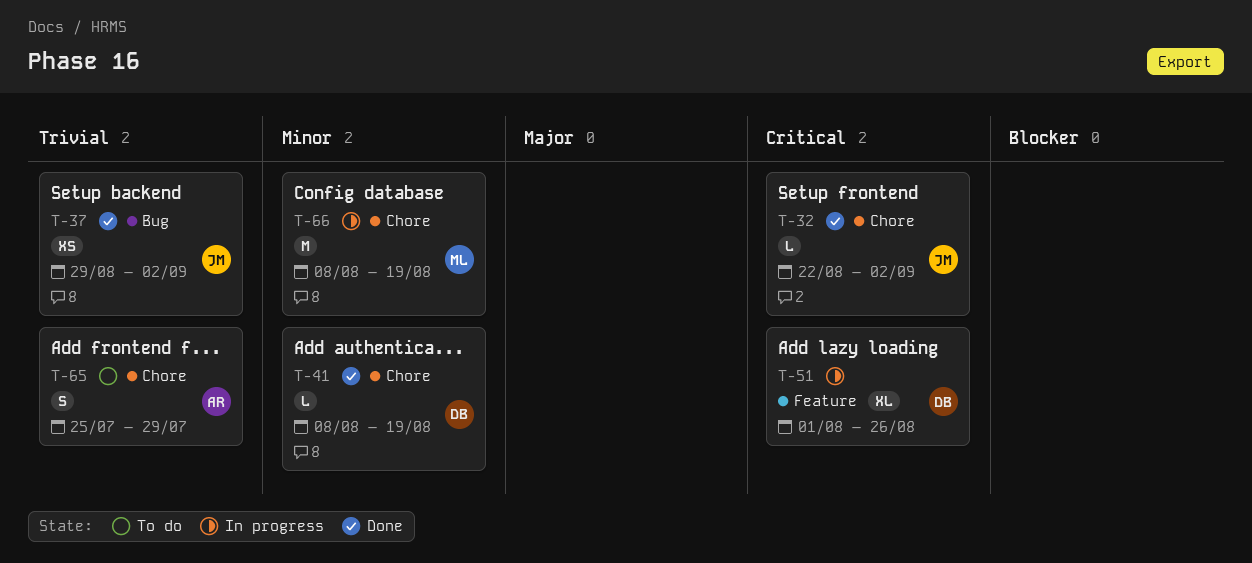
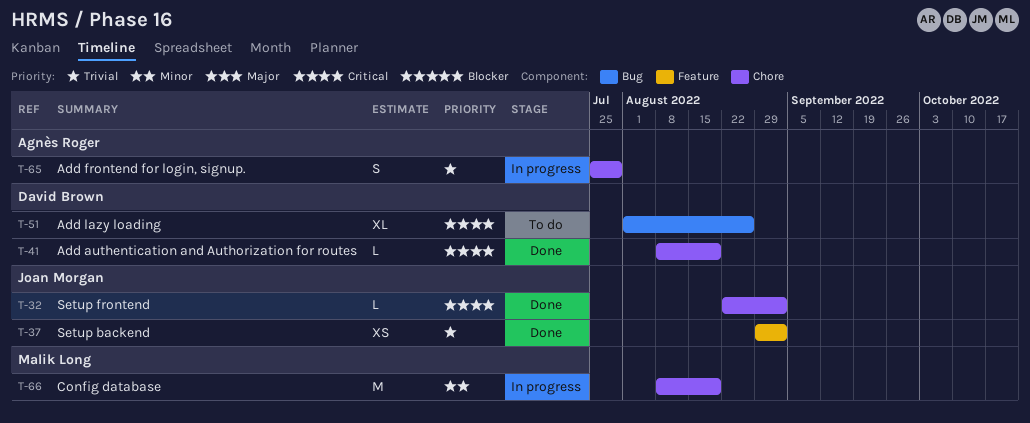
T-37, label: Bug -> Feature
T-41, priority: Minor -> Critical
T-51, status: In progress -> To do
T-51, label: Feature -> Bug
T-65, status: To do -> In progress

